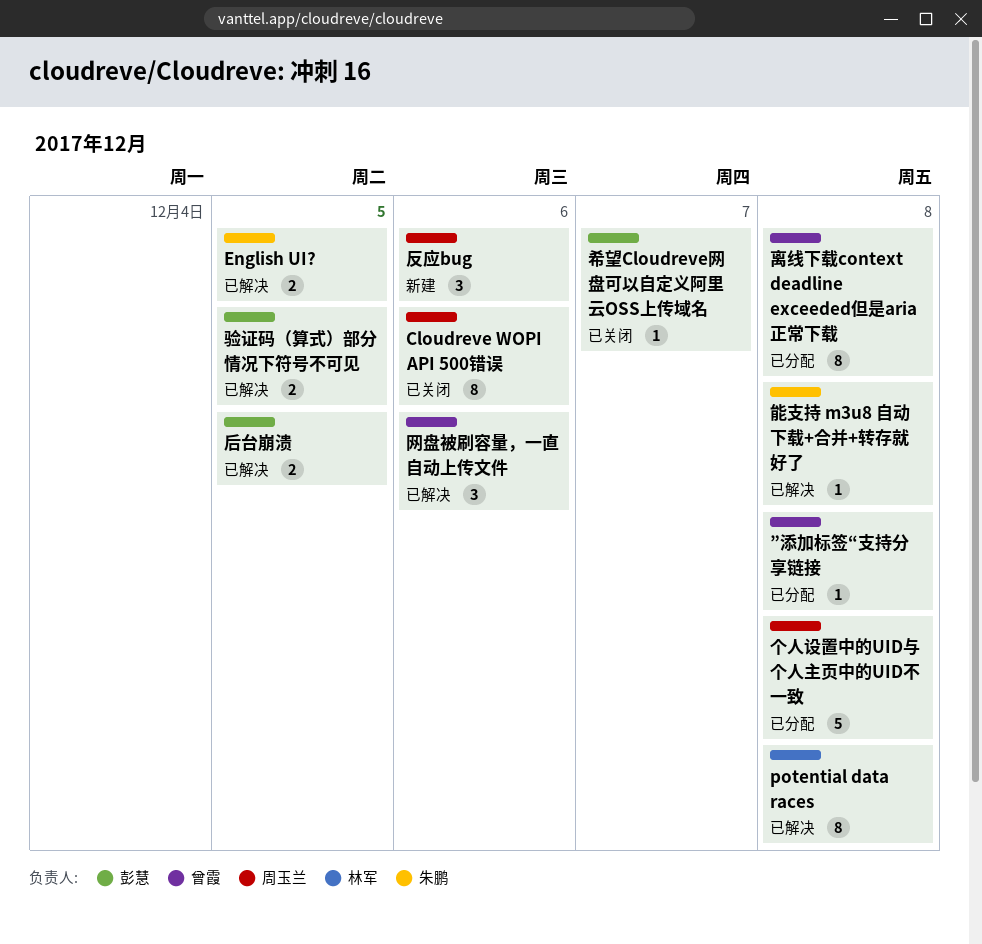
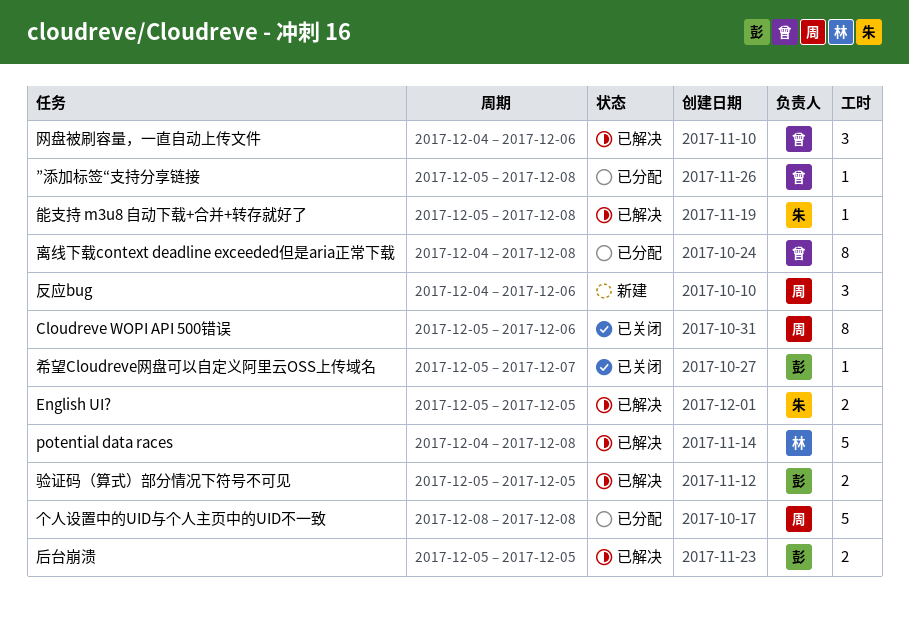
potential data races, estimate: 8 -> 5

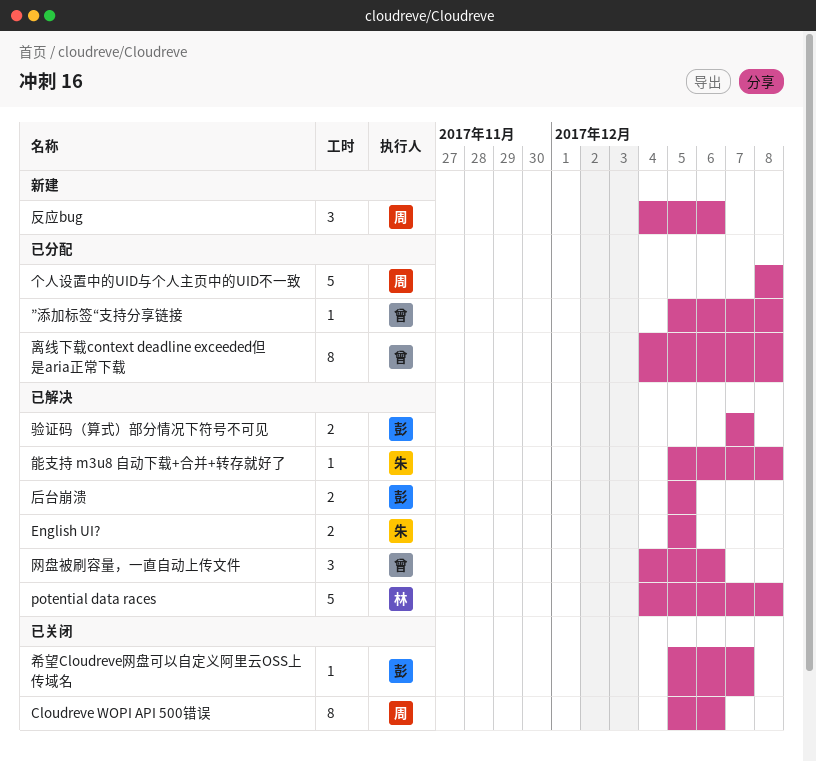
验证码（算式）部分情况下符号不可见, start: Dec 5 -> Dec 7
验证码（算式）部分情况下符号不可见, due: Dec 5 -> Dec 7

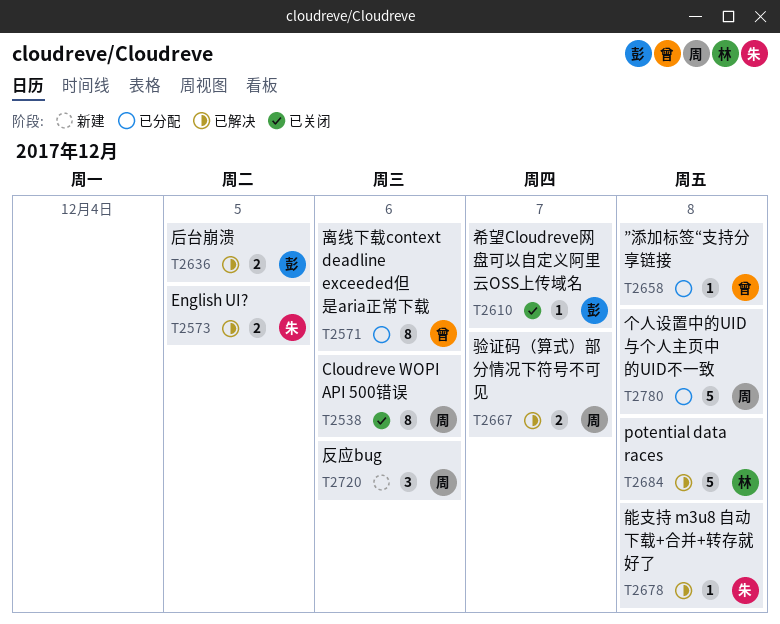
离线下载context deadline exceeded但是aria正常下载, due: Dec 8 -> Dec 6
网盘被刷容量，一直自动上传文件: present -> none
验证码（算式）部分情况下符号不可见, owner: 彭 -> 周

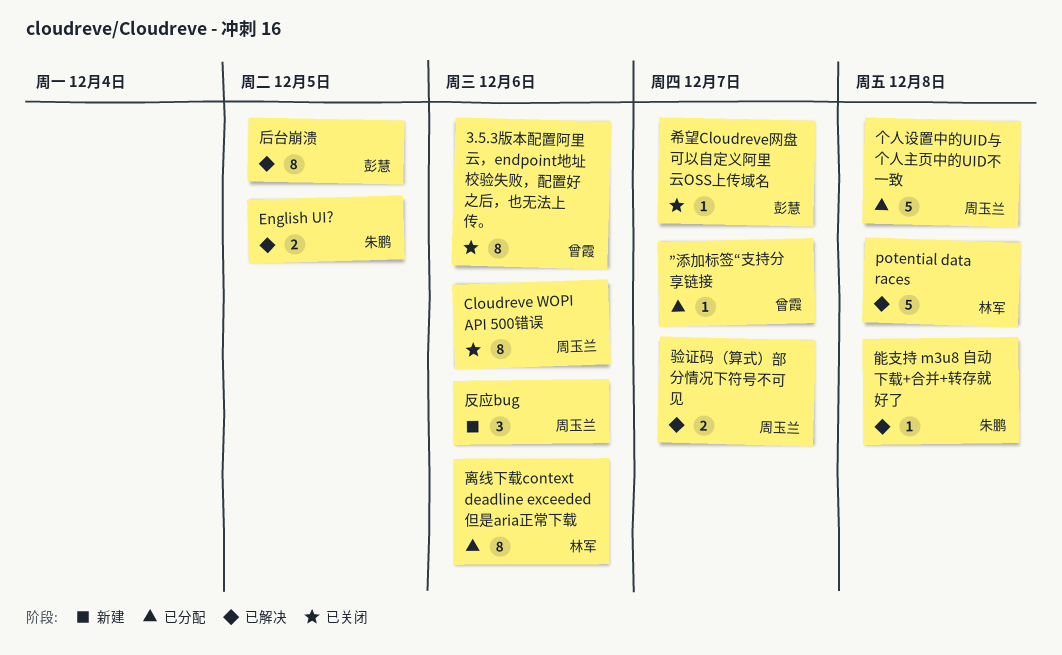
3.5.3版本配置阿里云，endpoint地址校验失败，配置好之后，也无法上传。: none -> present
”添加标签“支持分享链接, due: Dec 8 -> Dec 7
后台崩溃, estimate: 2 -> 8
离线下载context deadline exceeded但是aria正常下载, owner: 曾霞 -> 林军

